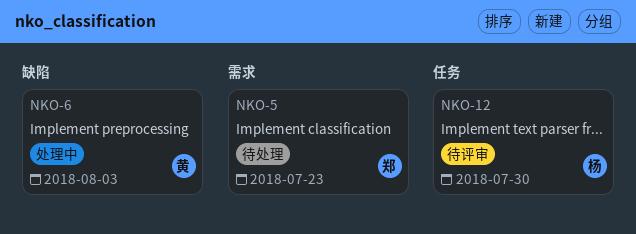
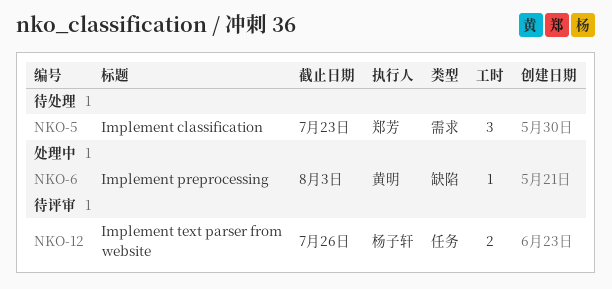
NKO-12, due: Jul 30 -> Jul 26

